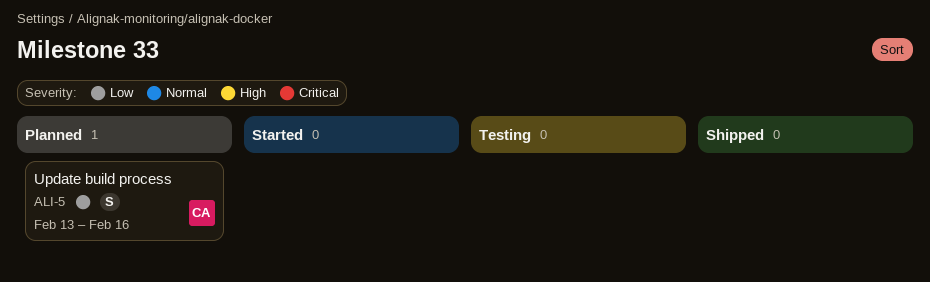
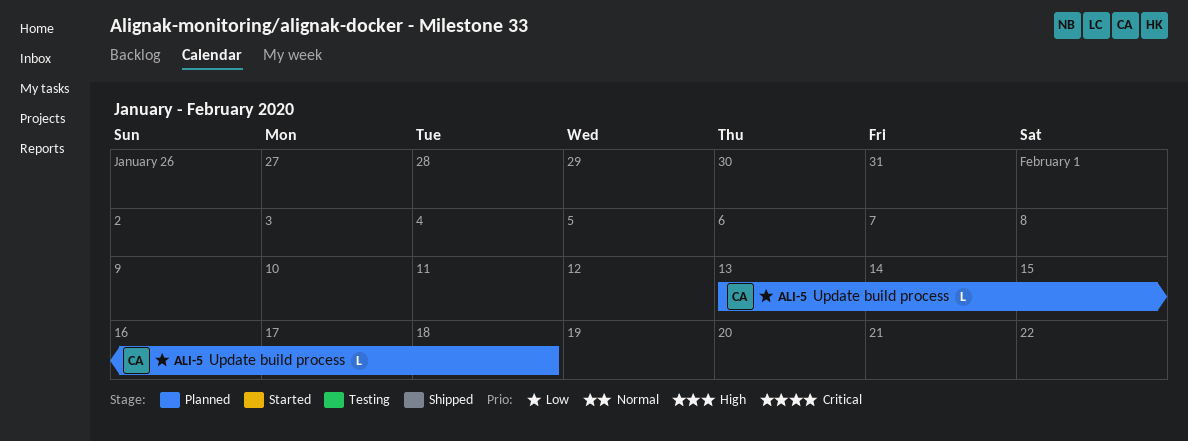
ALI-5, estimate: S -> L
ALI-5, due: Feb 16 -> Feb 18

